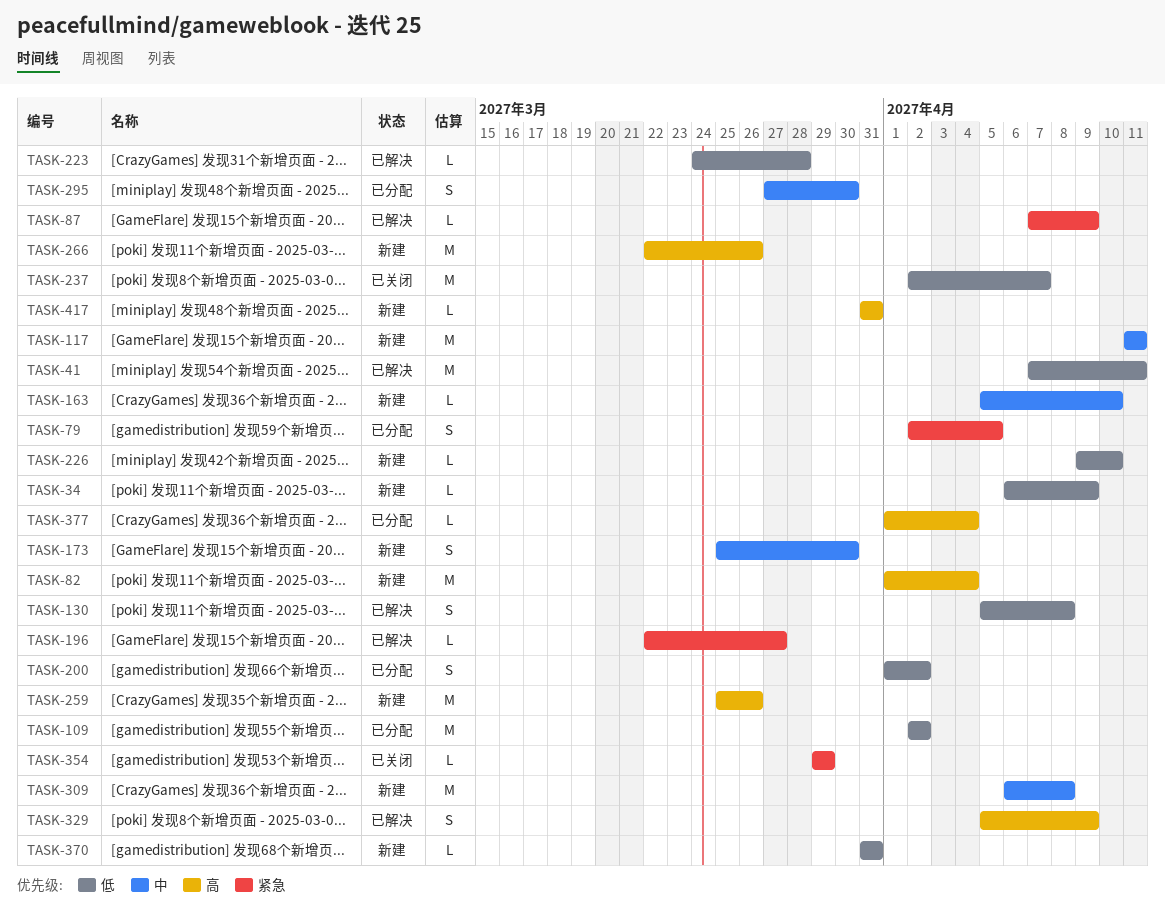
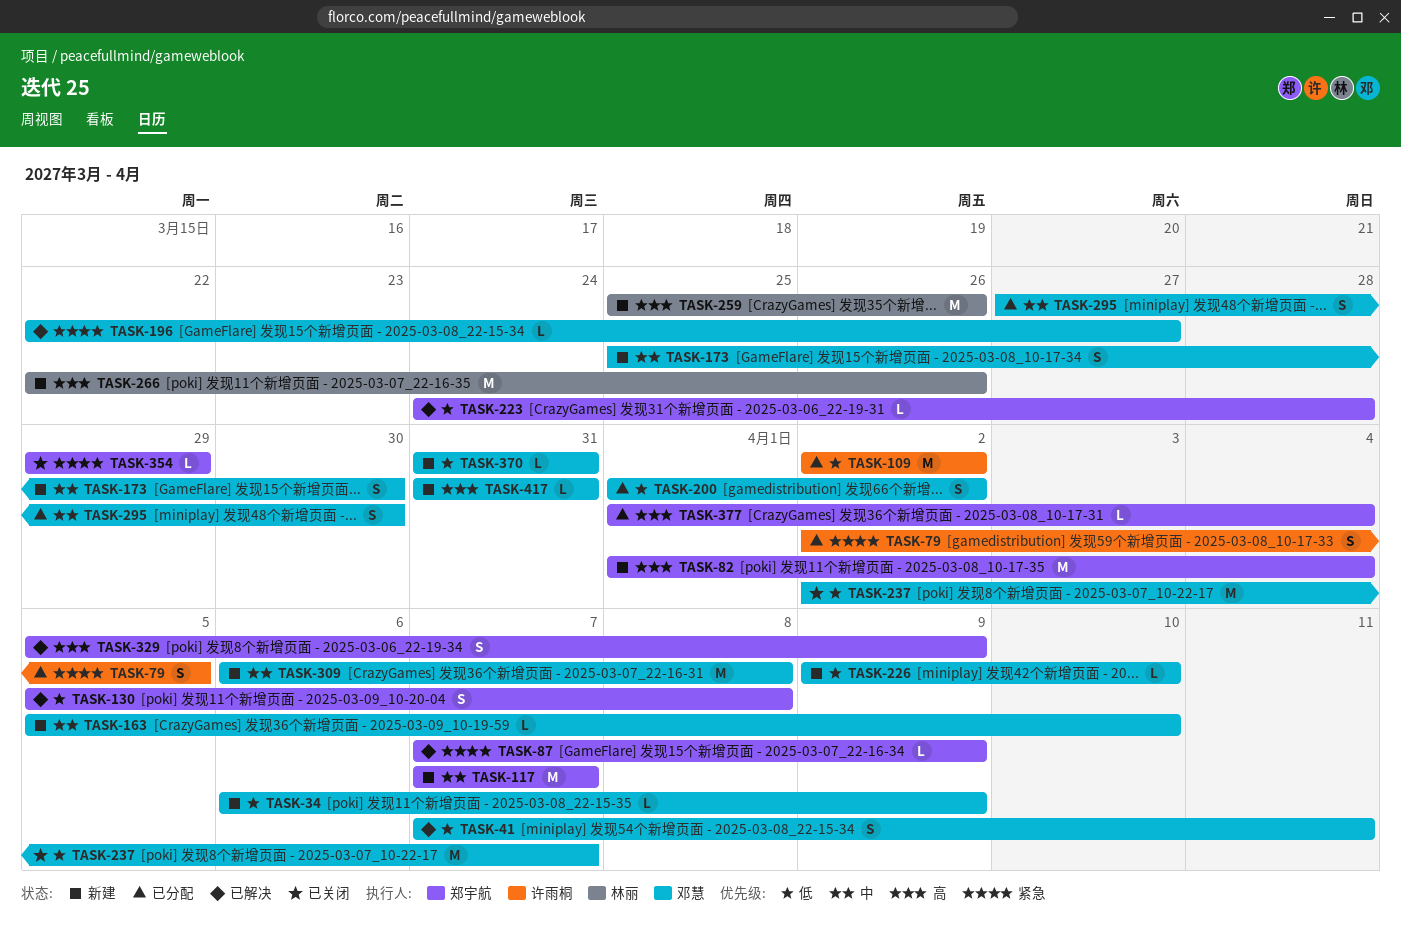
TASK-41, estimate: M -> S
TASK-117, start: Apr 11 -> Apr 7
TASK-117, due: Apr 11 -> Apr 7

